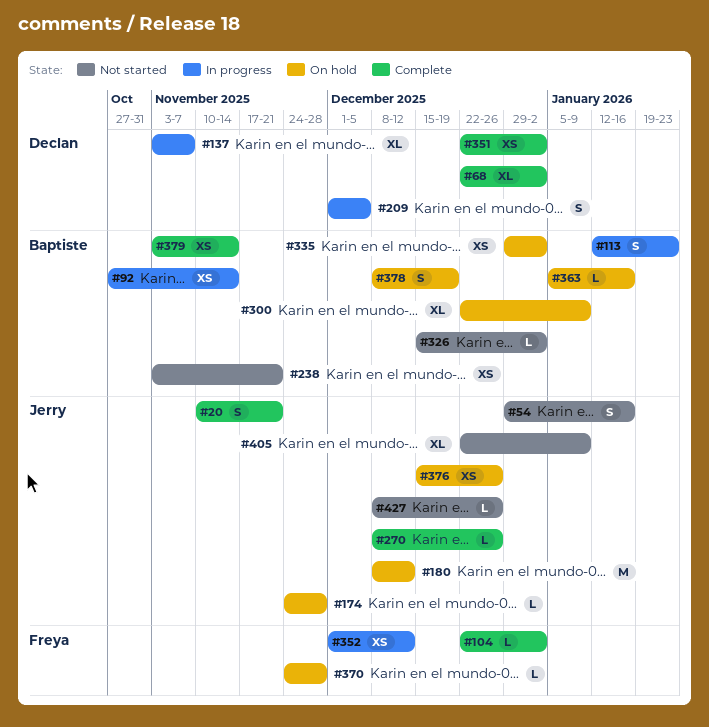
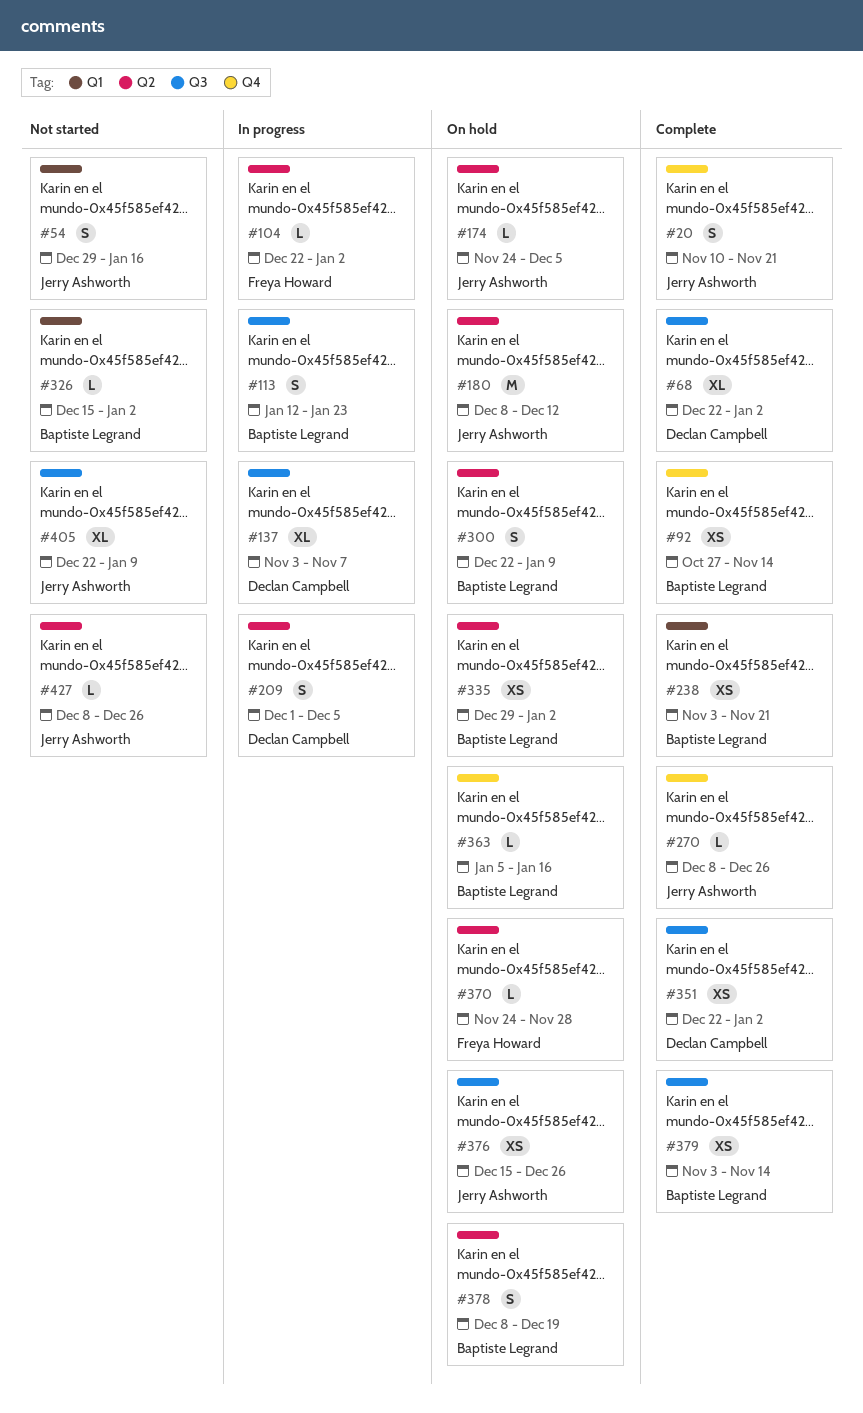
#92, status: In progress -> Complete
#104, status: Complete -> In progress
#174, due: Nov 28 -> Dec 5
#238, status: Not started -> Complete
#300, estimate: XL -> S
#352: present -> none

